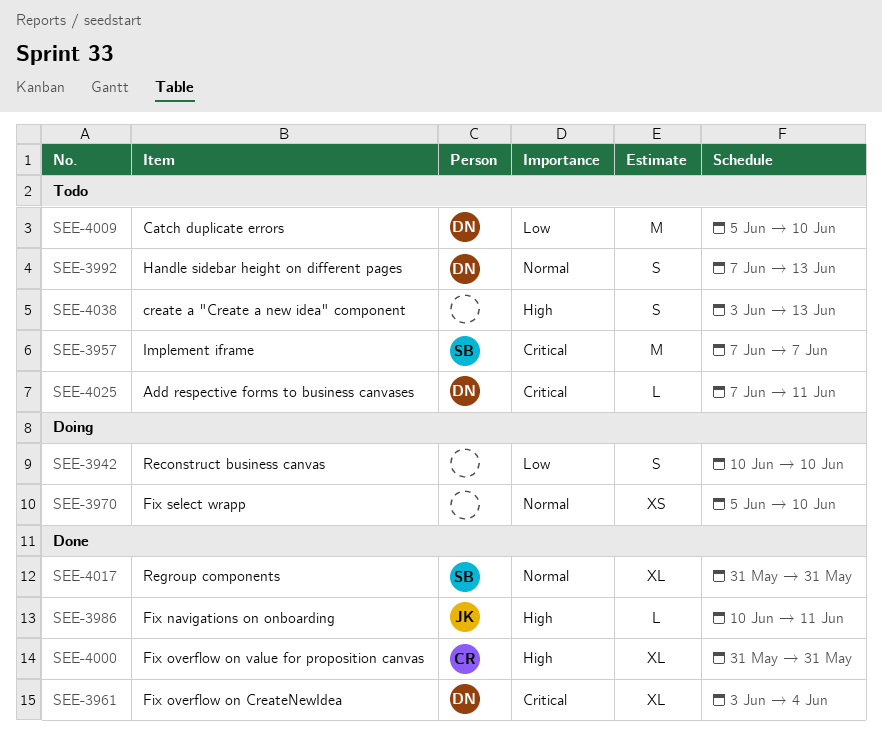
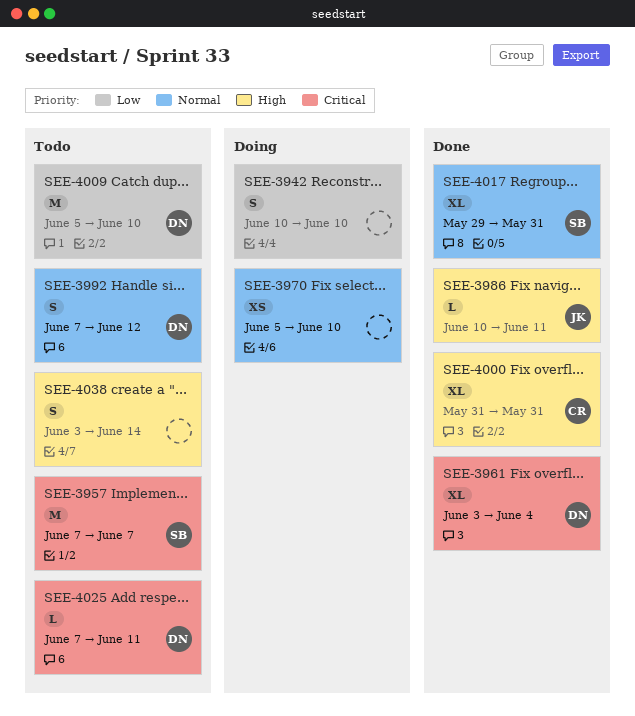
SEE-3992, due: Jun 13 -> Jun 12
SEE-4017, start: May 31 -> May 29
SEE-4038, due: Jun 13 -> Jun 14

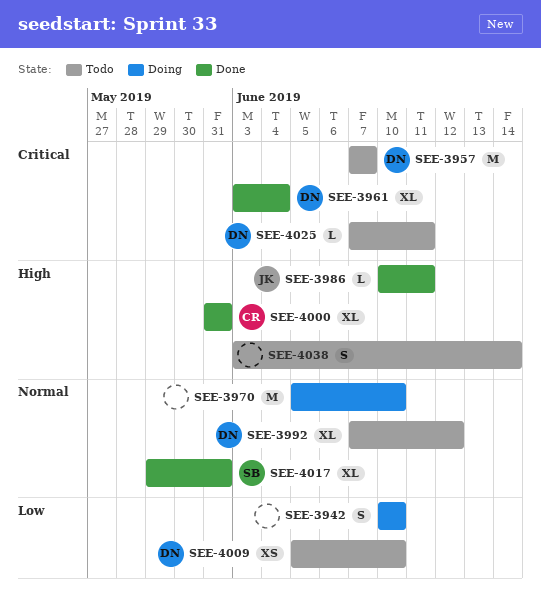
SEE-3957, owner: SB -> DN
SEE-3970, estimate: XS -> M
SEE-3992, estimate: S -> XL
SEE-4009, estimate: M -> XS

